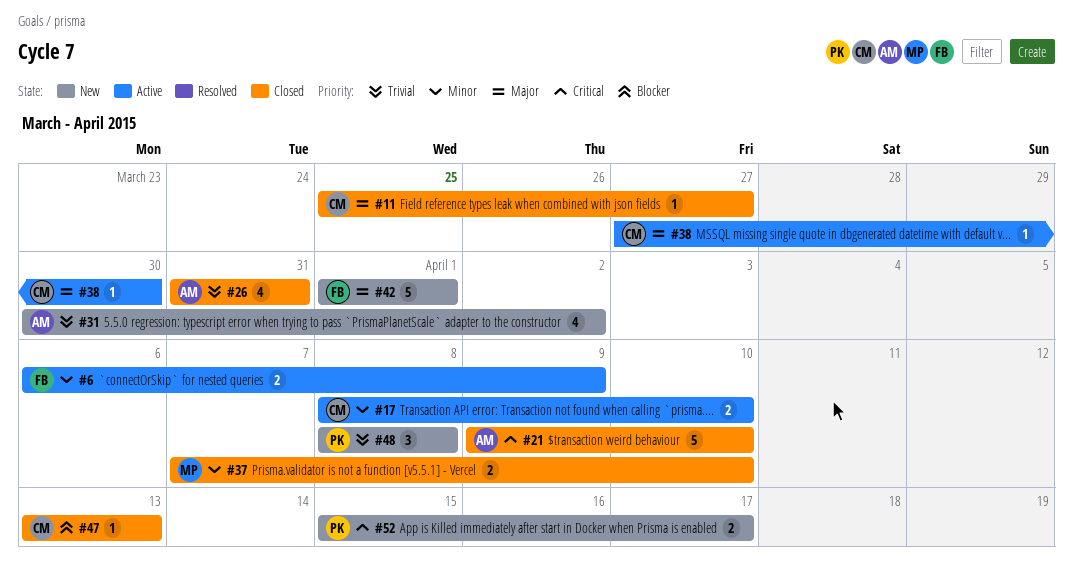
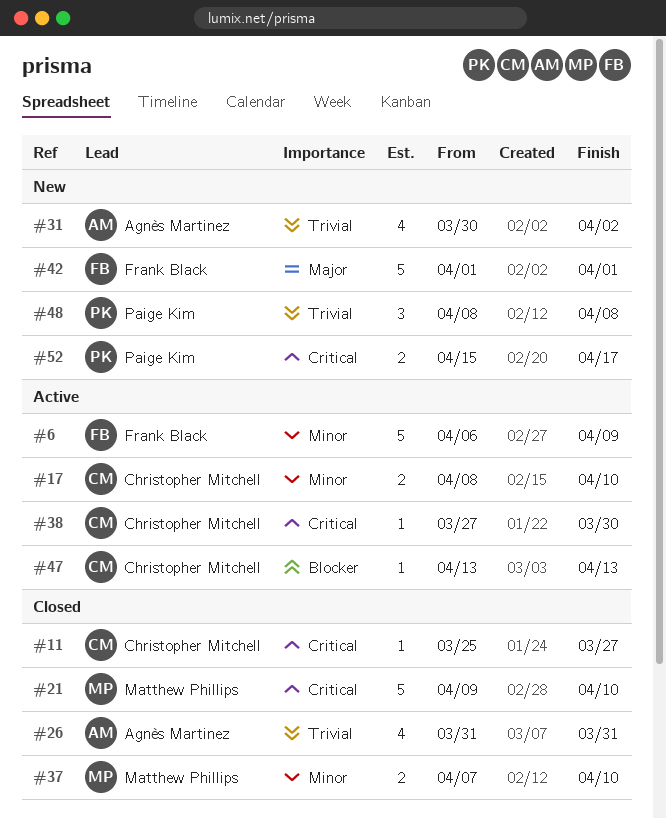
#6, estimate: 2 -> 5
#11, priority: Major -> Critical
#21, owner: Agnès Martinez -> Matthew Phillips
#38, priority: Major -> Critical
#47, status: Closed -> Active

